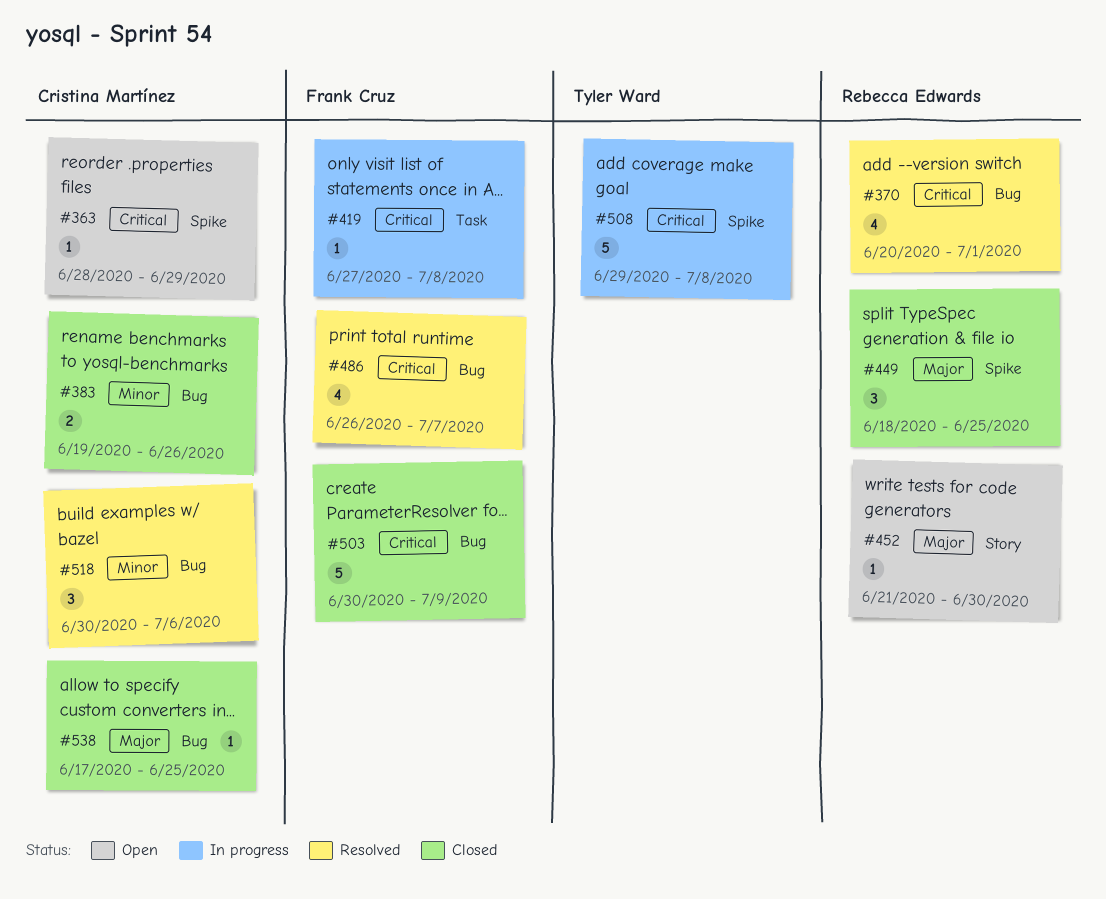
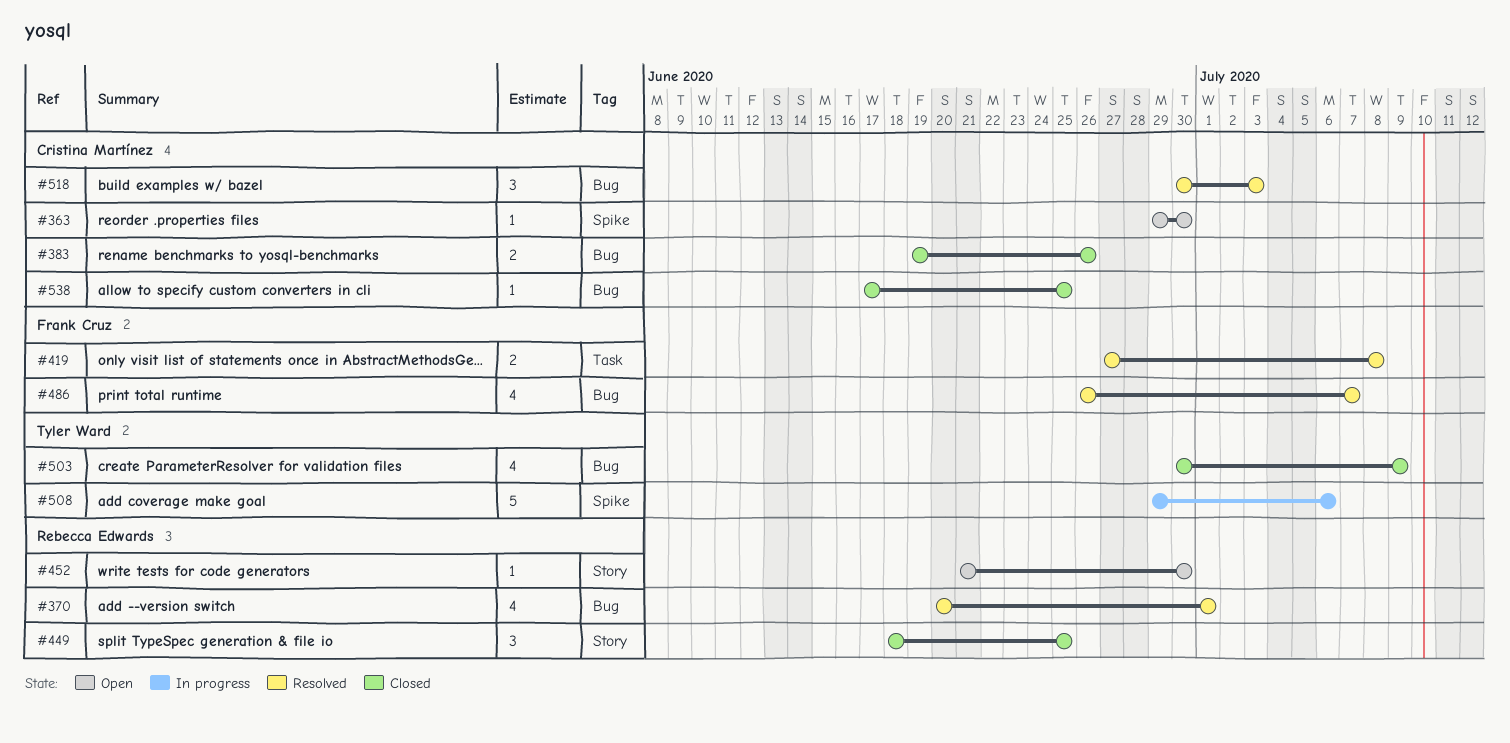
#363, start: Jun 28 -> Jun 29
#363, due: Jun 29 -> Jun 30
#419, status: In progress -> Resolved
#419, estimate: 1 -> 2
#449, label: Spike -> Story
#503, owner: Frank Cruz -> Tyler Ward
#503, estimate: 5 -> 4
#508, due: Jul 8 -> Jul 6
#518, due: Jul 6 -> Jul 3

